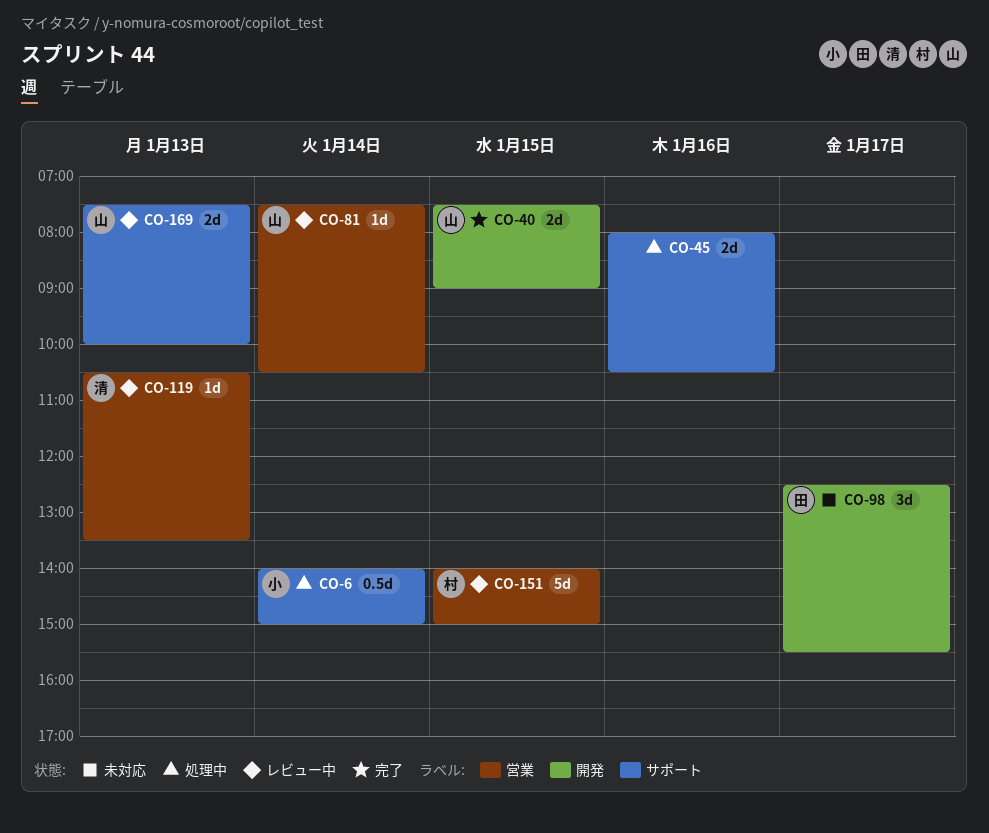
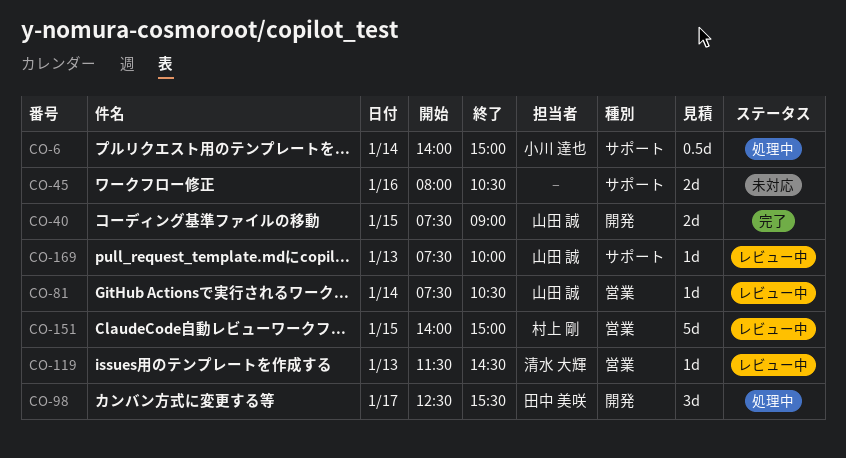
CO-45, status: 処理中 -> 未対応
CO-98, status: 未対応 -> 処理中
CO-119, begins: 10:30 -> 11:30
CO-119, ends: 13:30 -> 14:30
CO-169, estimate: 2d -> 1d

